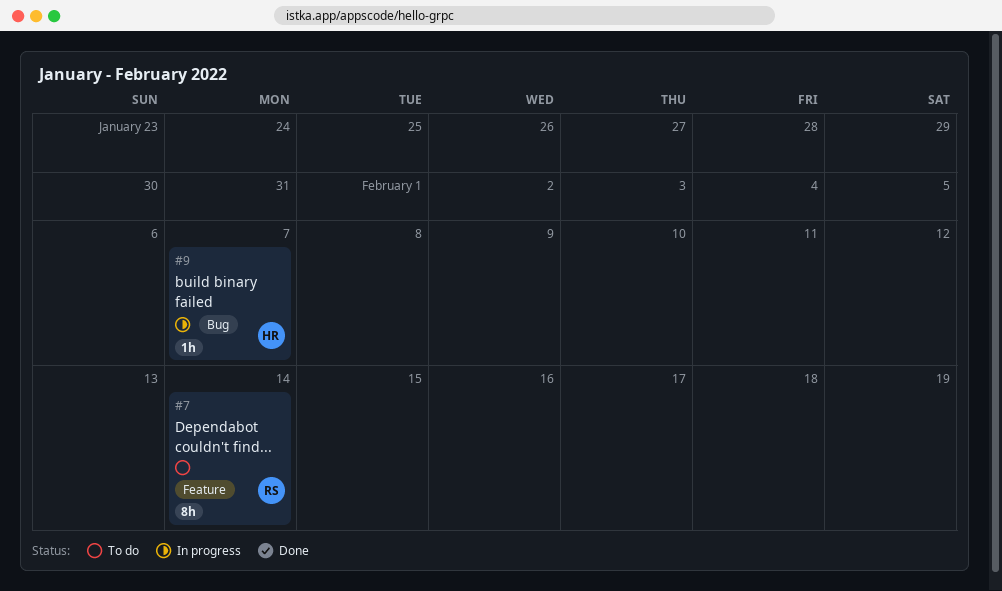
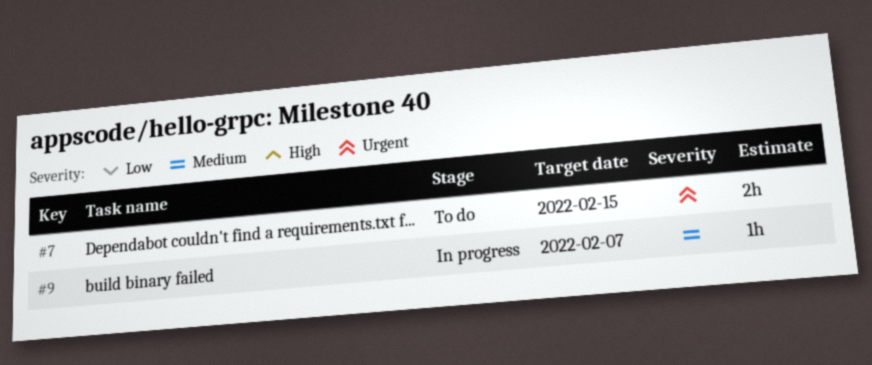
#7, estimate: 8h -> 2h
#7, due: Feb 14 -> Feb 15

